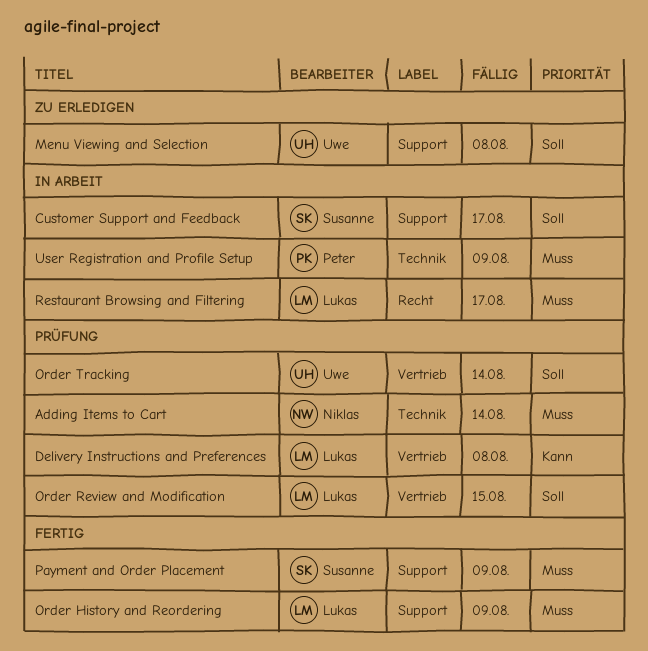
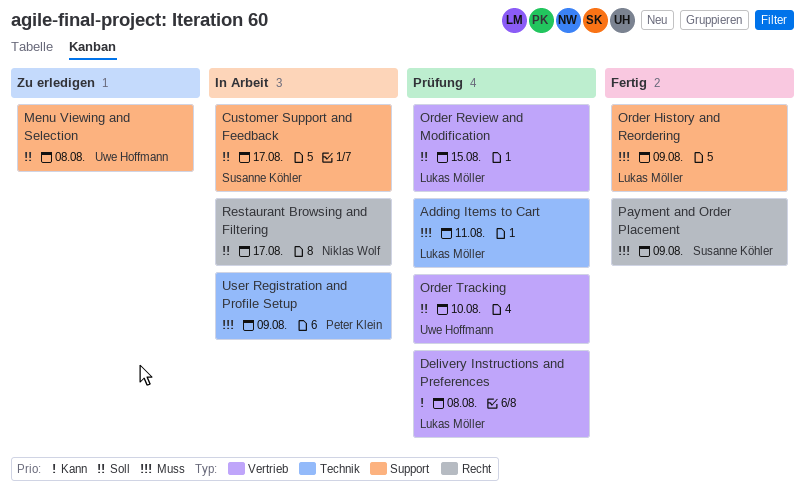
Adding Items to Cart, owner: Niklas Wolf -> Lukas Möller
Adding Items to Cart, due: Aug 14 -> Aug 11
Order Tracking, due: Aug 14 -> Aug 10
Payment and Order Placement, label: Support -> Recht
Restaurant Browsing and Filtering, owner: Lukas Möller -> Niklas Wolf
Restaurant Browsing and Filtering, priority: Muss -> Soll

